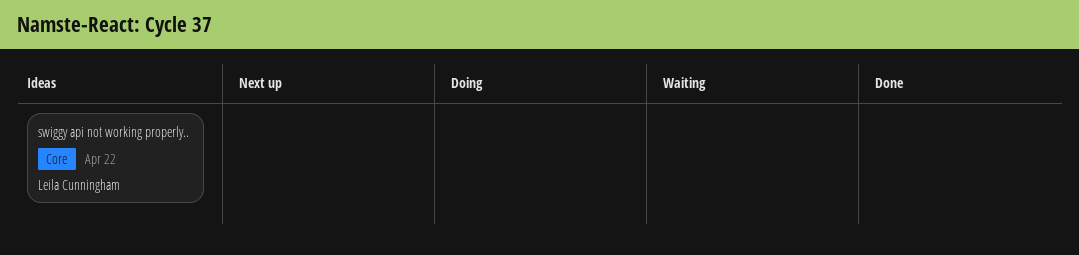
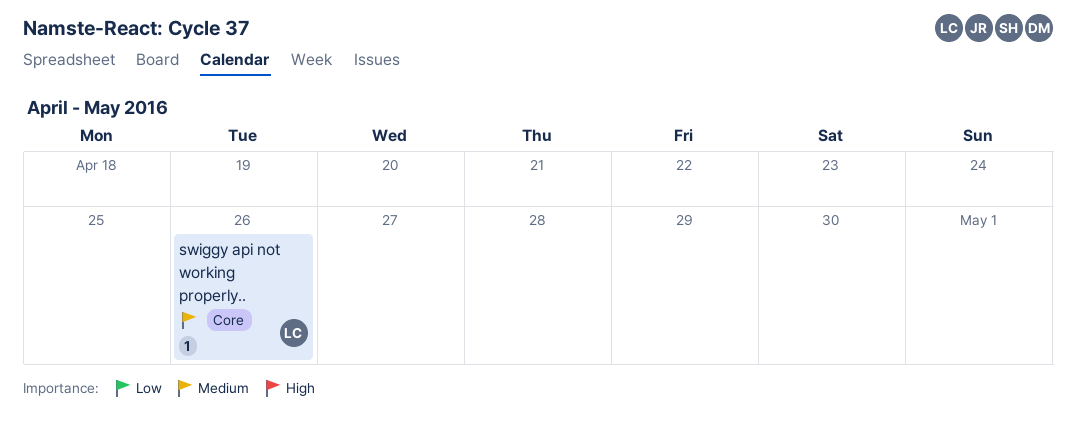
swiggy api not working properly.., due: Apr 22 -> Apr 26

